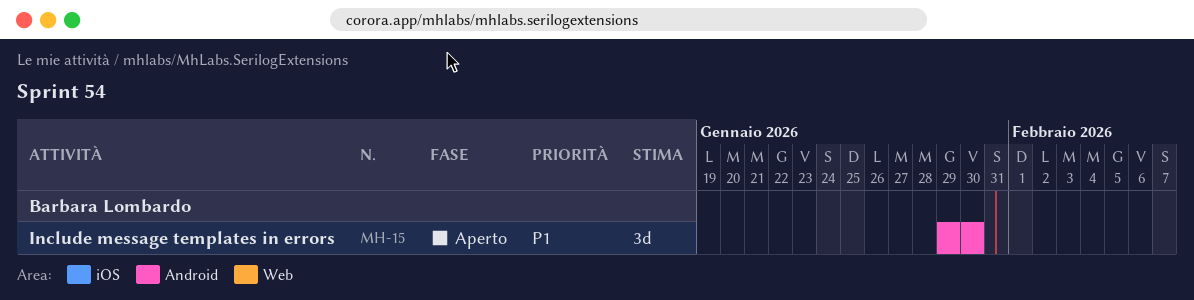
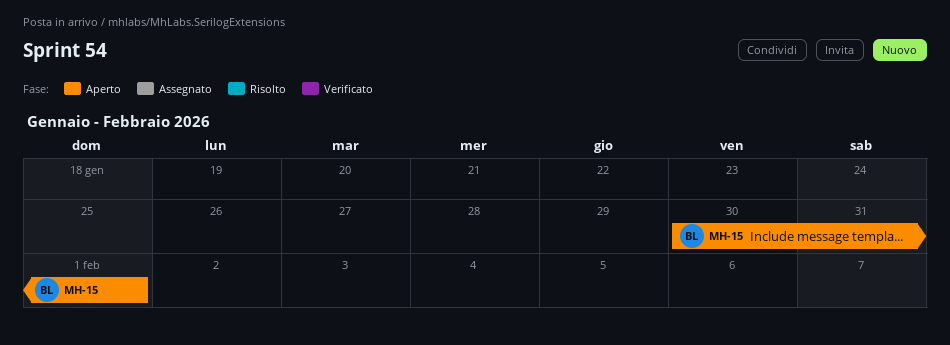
MH-15, start: Jan 29 -> Jan 30
MH-15, due: Jan 30 -> Feb 1

